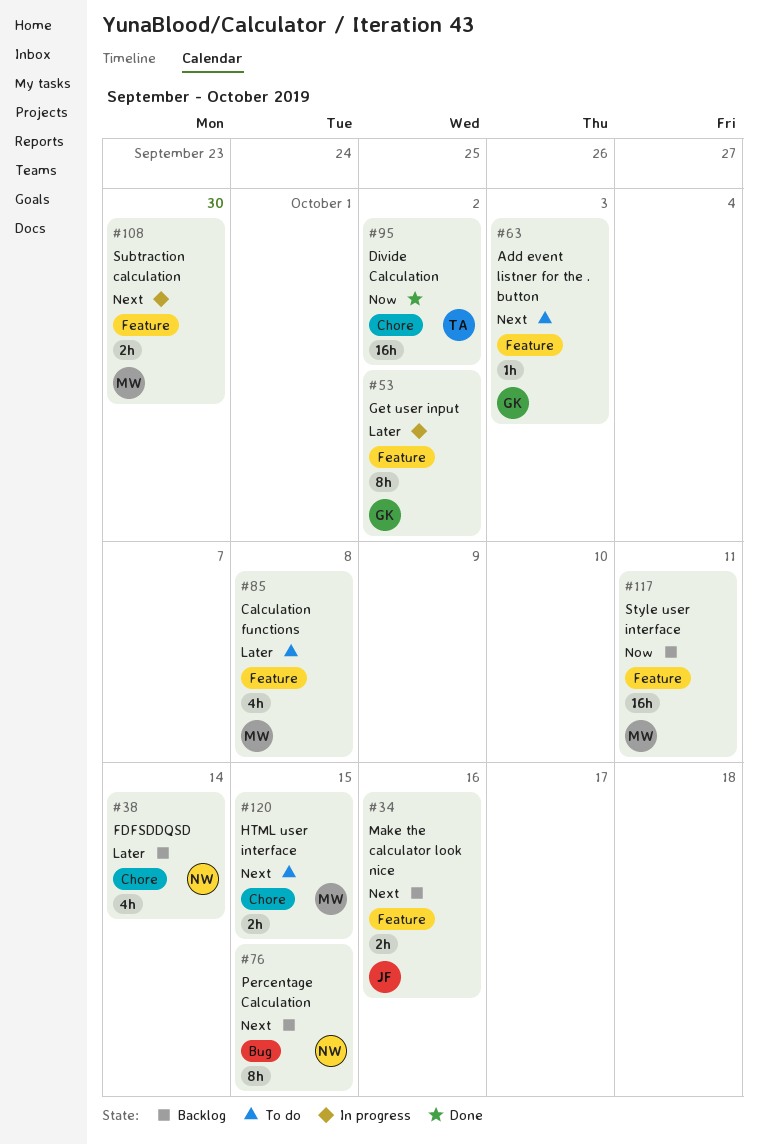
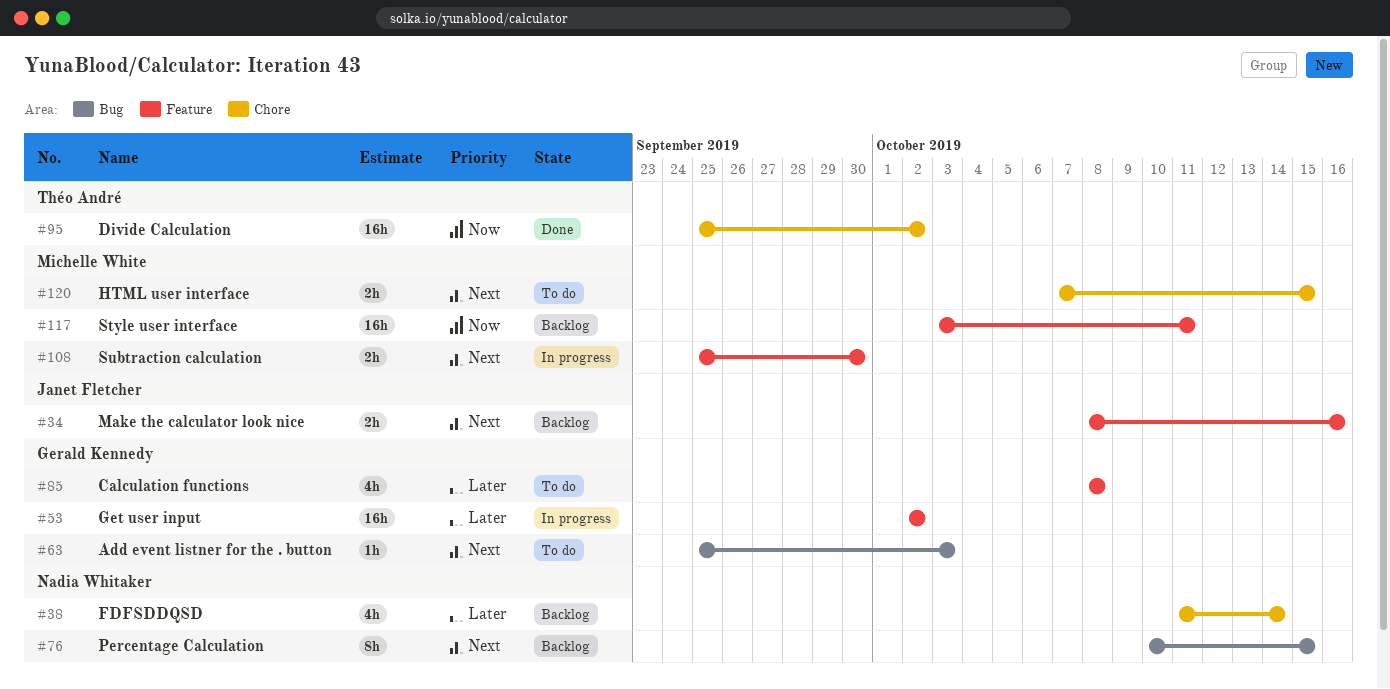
#53, estimate: 8h -> 16h
#63, label: Feature -> Bug
#85, owner: Michelle White -> Gerald Kennedy

